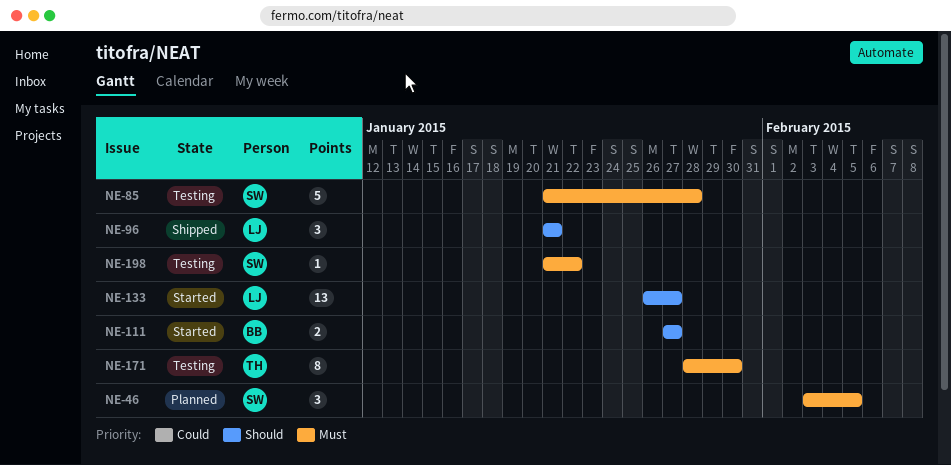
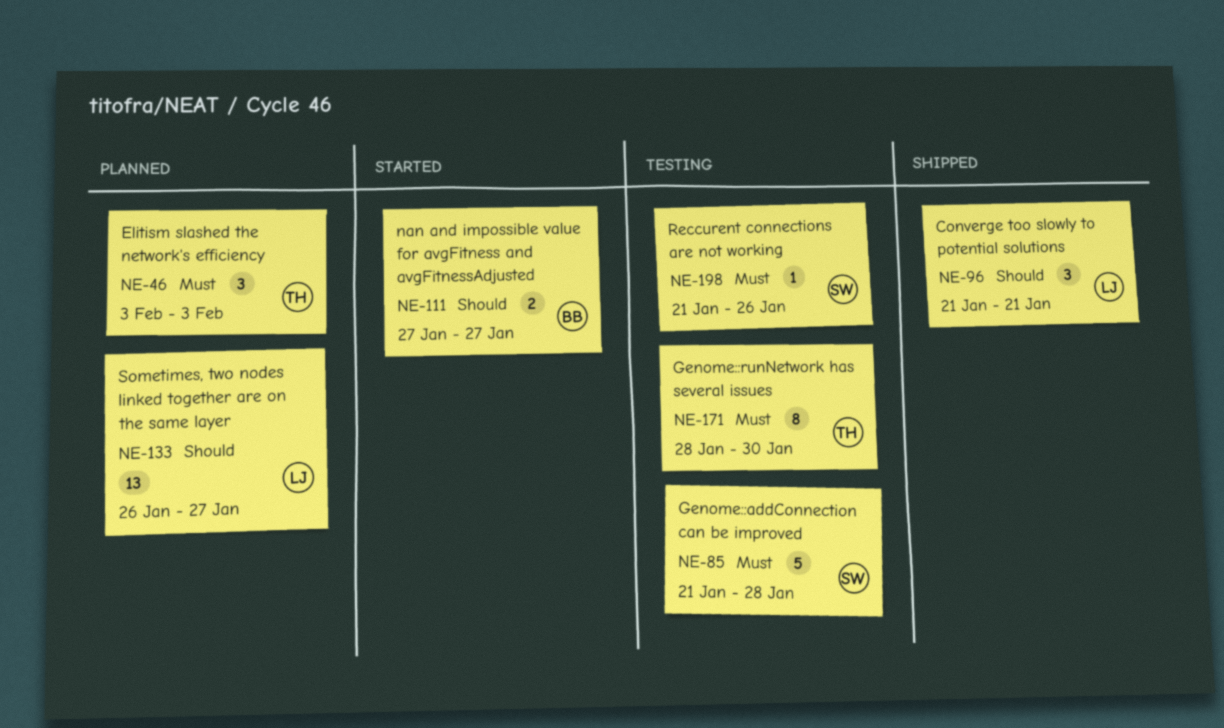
NE-46, owner: SW -> TH
NE-46, due: Feb 5 -> Feb 3
NE-133, status: Started -> Planned
NE-198, due: Jan 22 -> Jan 26

